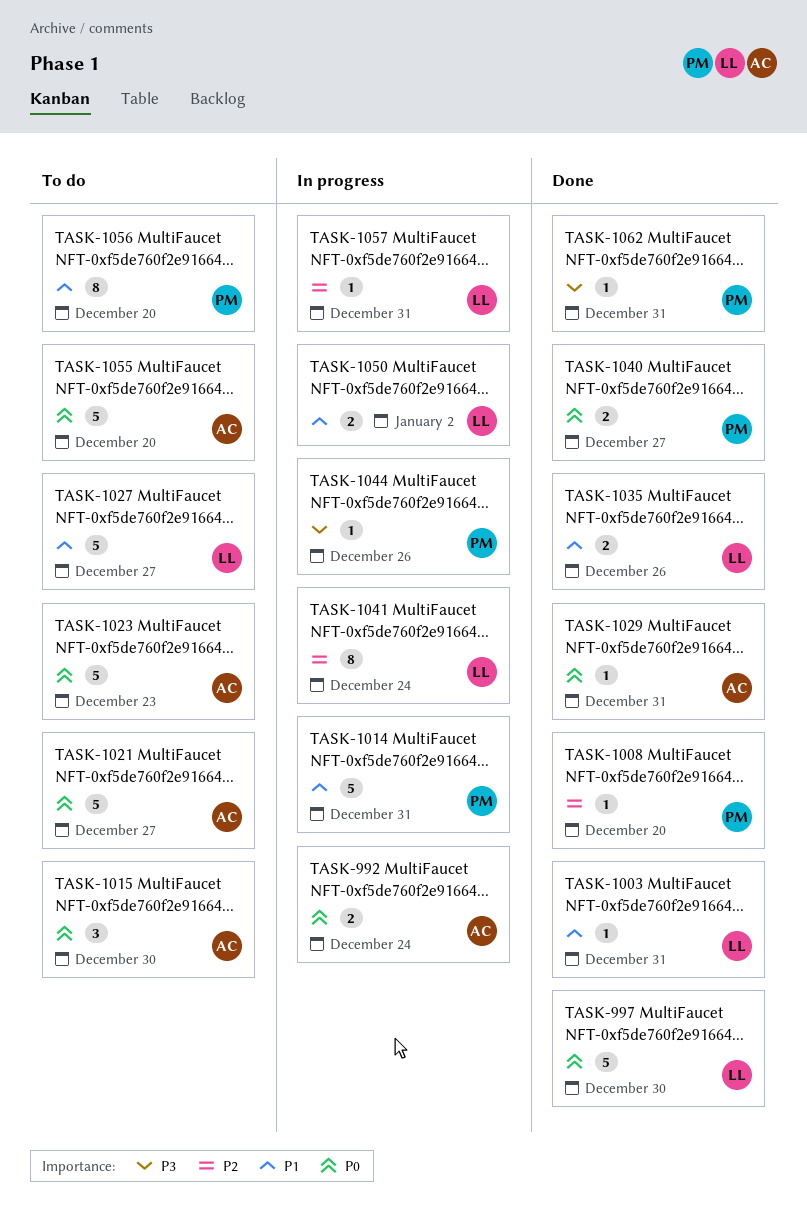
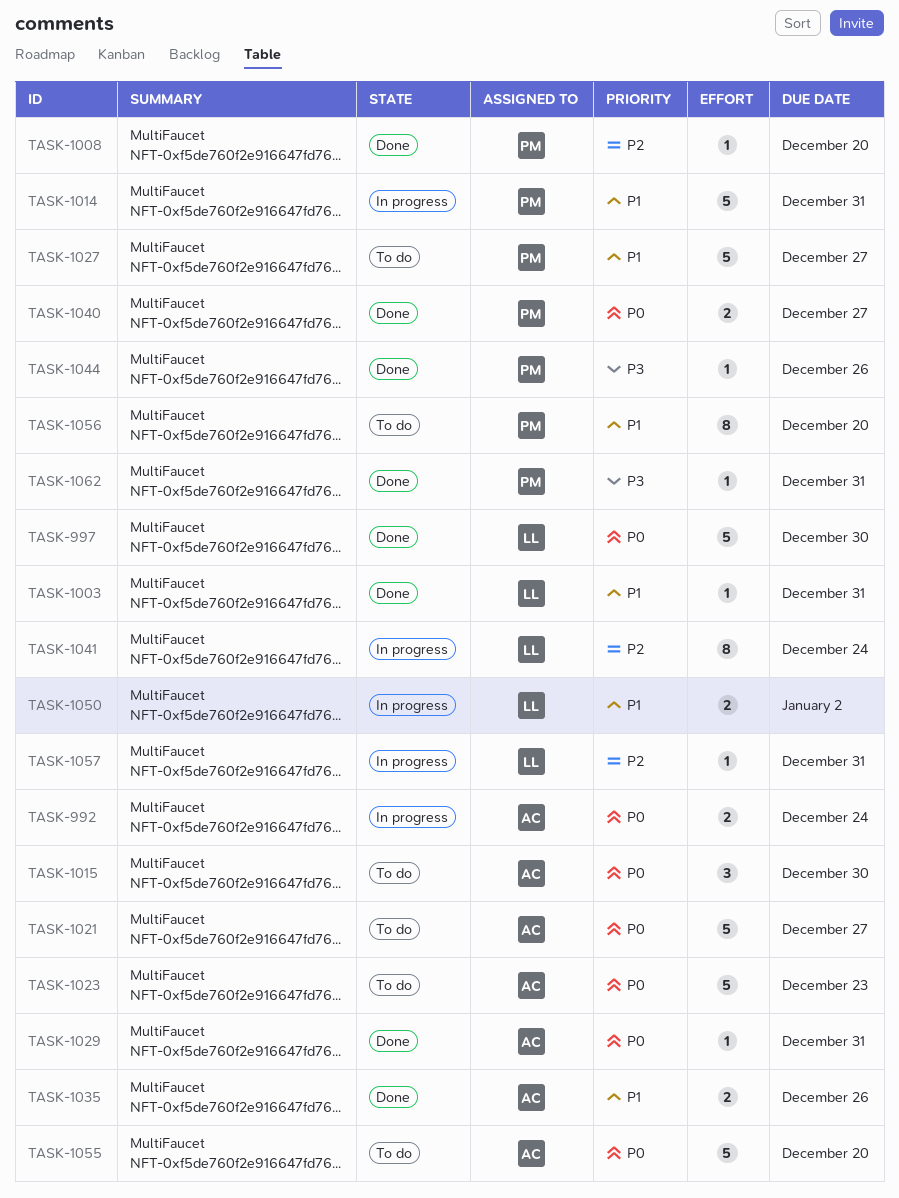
TASK-1027, owner: LL -> PM
TASK-1035, owner: LL -> AC
TASK-1044, status: In progress -> Done

